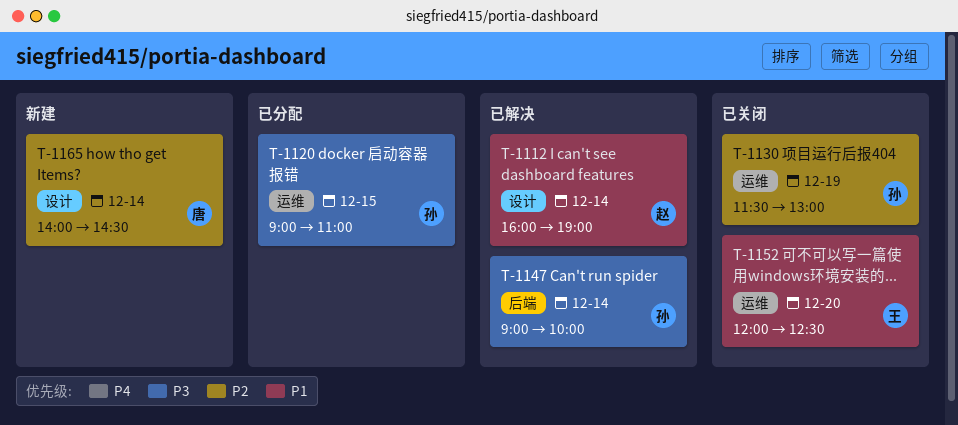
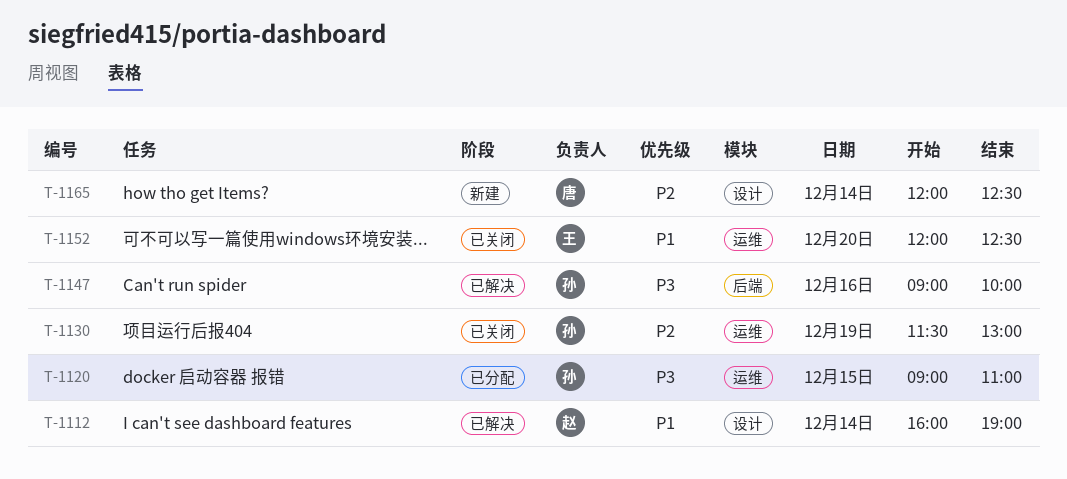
T-1147, day: Dec 14 -> Dec 16
T-1165, begins: 14:00 -> 12:00
T-1165, ends: 14:30 -> 12:30

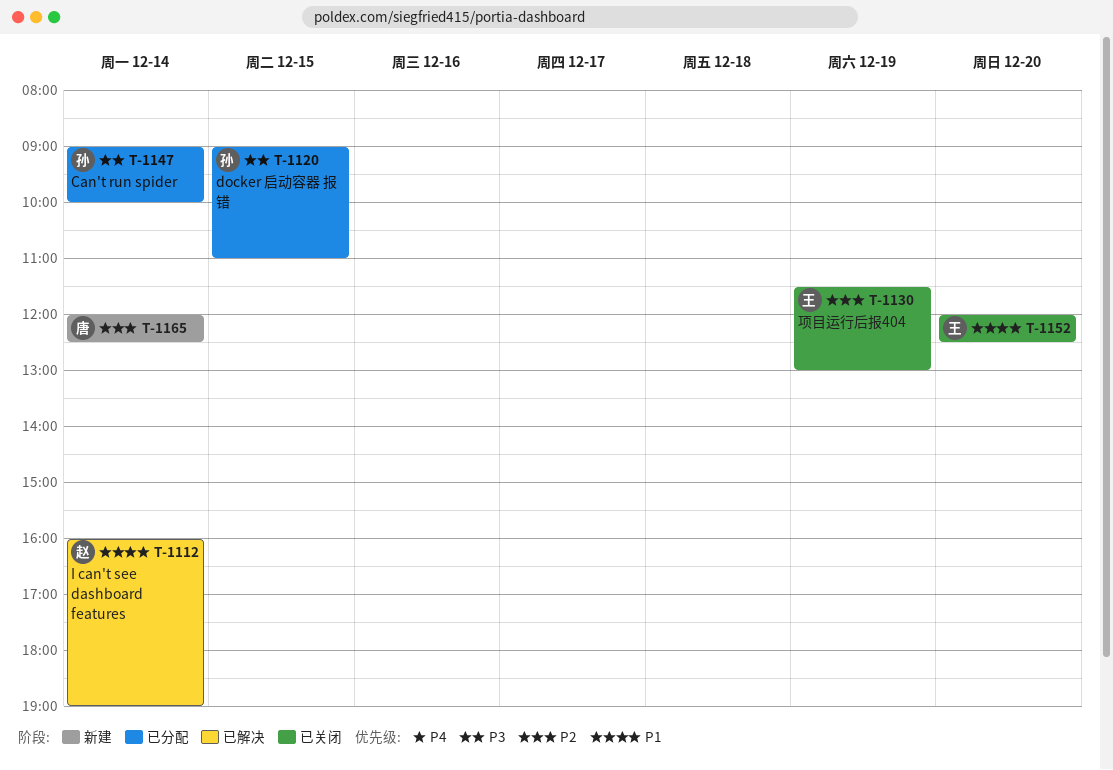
T-1130, owner: 孙 -> 王
T-1147, status: 已解决 -> 已分配
T-1147, day: Dec 16 -> Dec 14

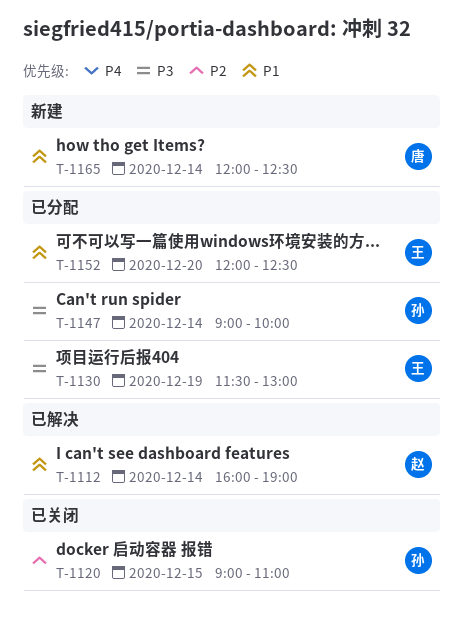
T-1120, status: 已分配 -> 已关闭
T-1120, priority: P3 -> P2
T-1130, status: 已关闭 -> 已分配
T-1130, priority: P2 -> P3
T-1152, status: 已关闭 -> 已分配
T-1165, priority: P2 -> P1

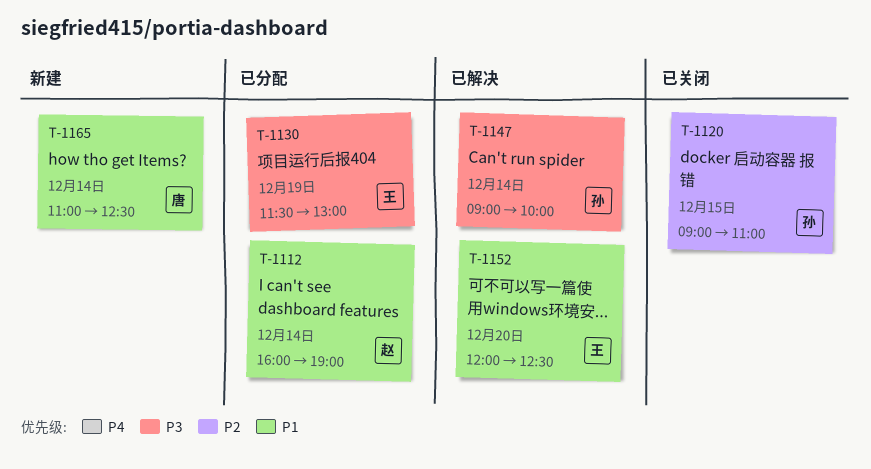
T-1112, status: 已解决 -> 已分配
T-1147, status: 已分配 -> 已解决
T-1152, status: 已分配 -> 已解决
T-1165, begins: 12:00 -> 11:00

